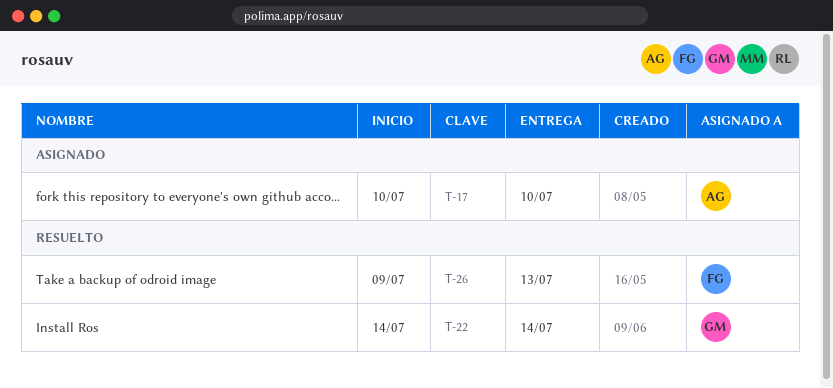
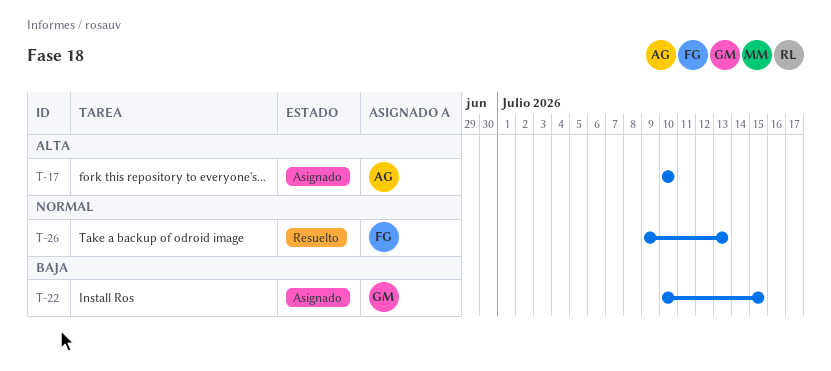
T-22, status: Resuelto -> Asignado
T-22, start: Jul 14 -> Jul 10
T-22, due: Jul 14 -> Jul 15

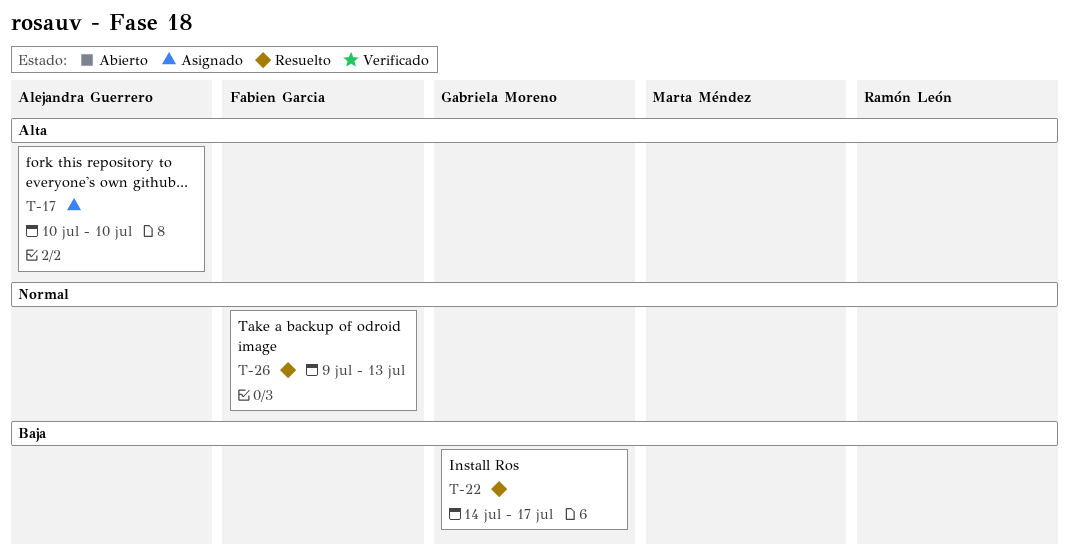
T-22, status: Asignado -> Resuelto
T-22, start: Jul 10 -> Jul 14
T-22, due: Jul 15 -> Jul 17

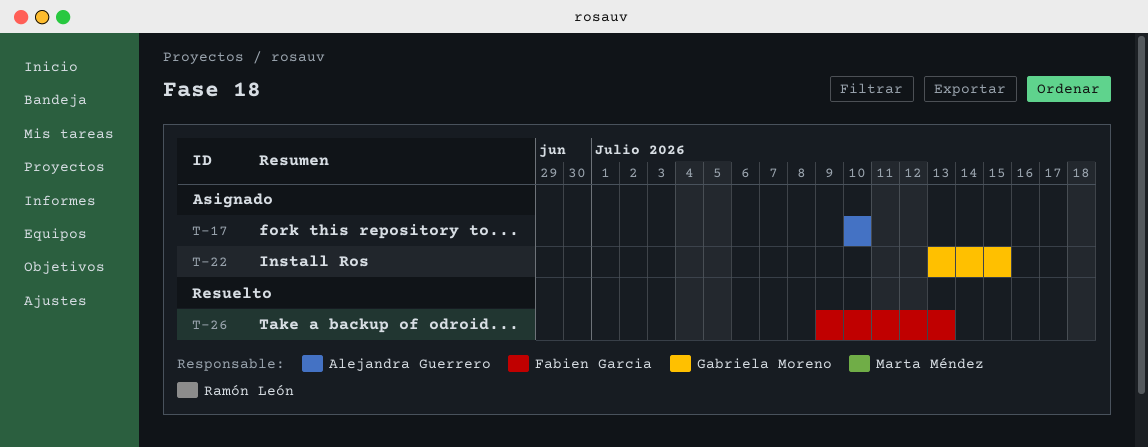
T-22, status: Resuelto -> Asignado
T-22, start: Jul 14 -> Jul 13
T-22, due: Jul 17 -> Jul 15

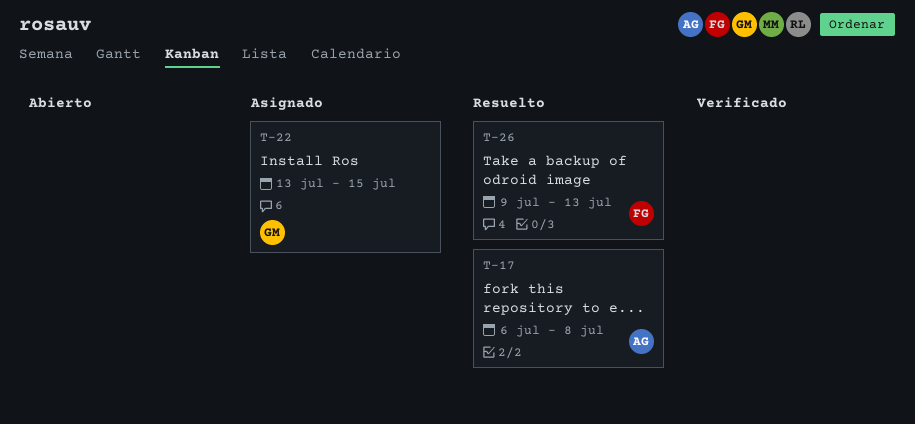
T-17, status: Asignado -> Resuelto
T-17, start: Jul 10 -> Jul 6
T-17, due: Jul 10 -> Jul 8

